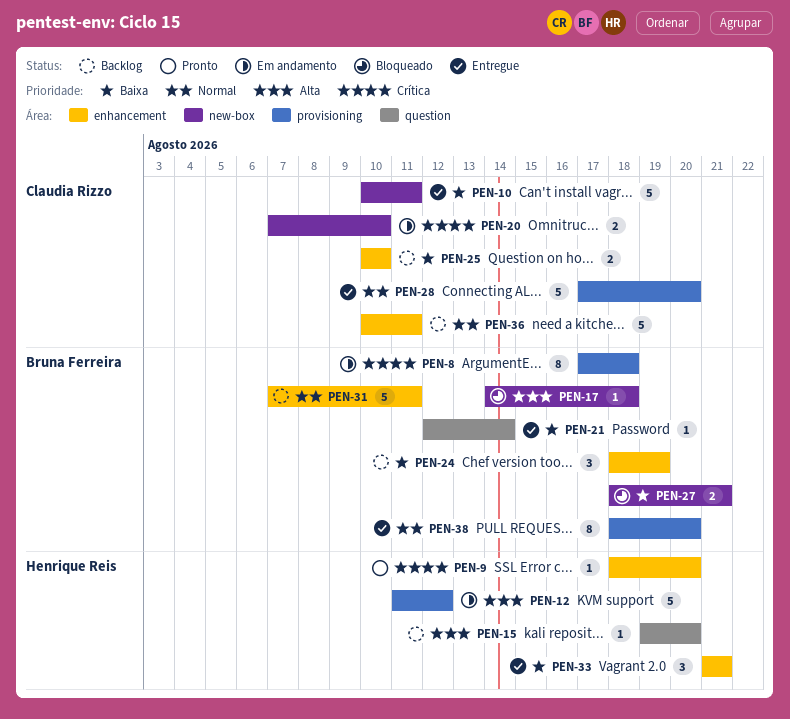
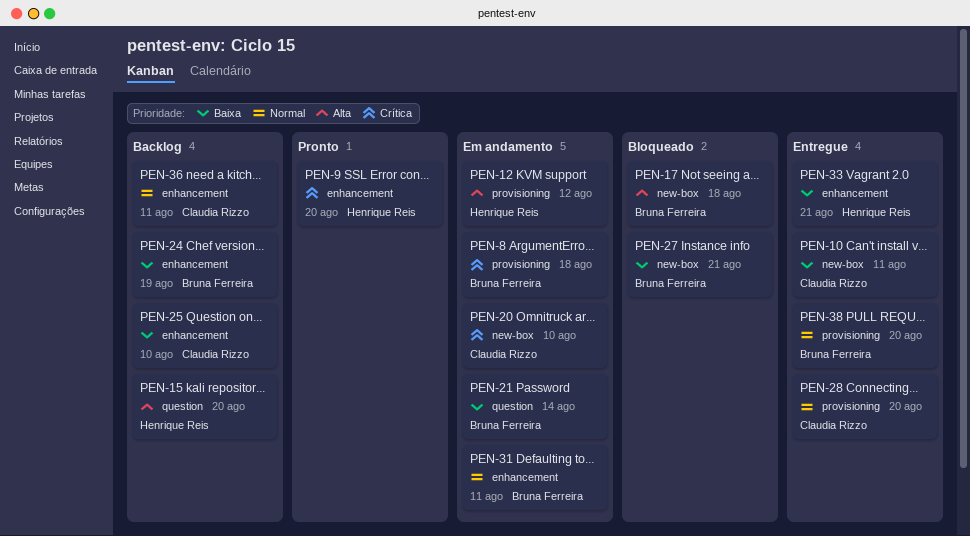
PEN-21, status: Entregue -> Em andamento
PEN-31, status: Backlog -> Em andamento

